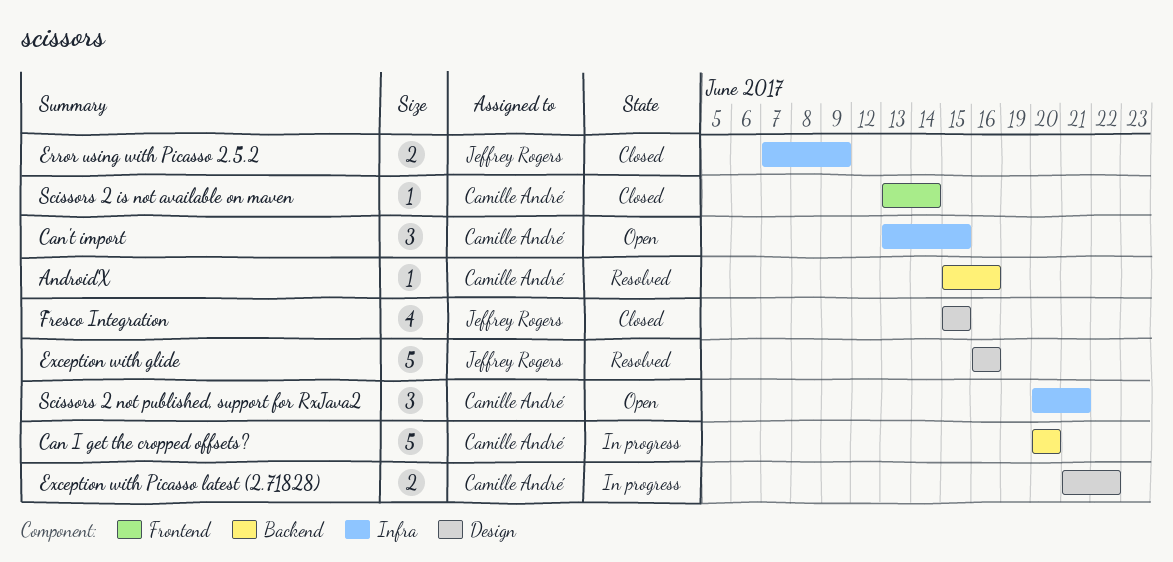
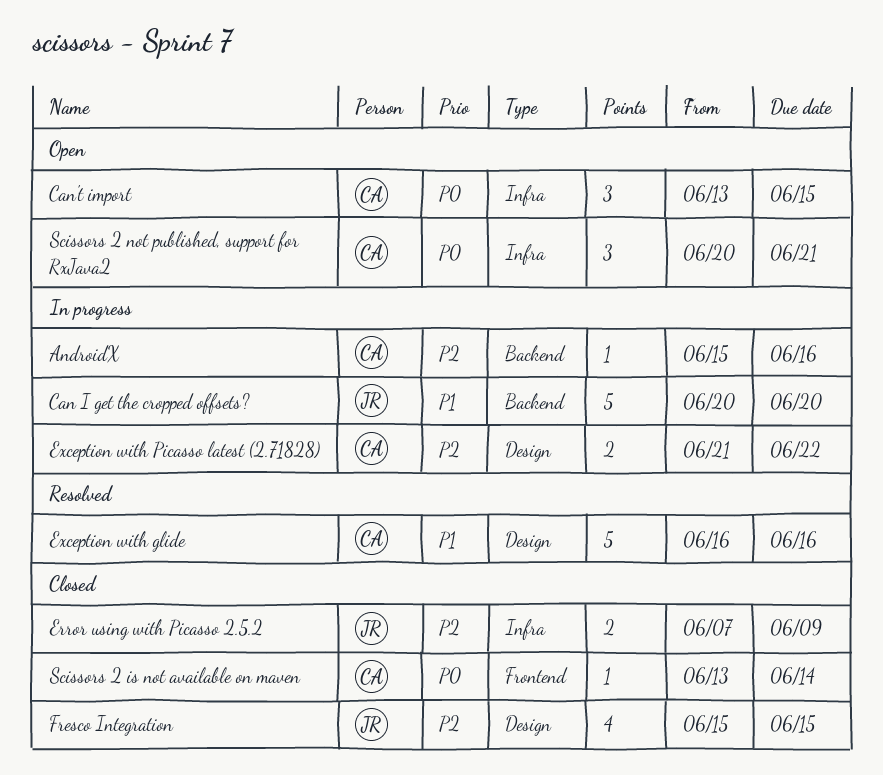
AndroidX, status: Resolved -> In progress
Can I get the cropped offsets?, owner: Camille André -> Jeffrey Rogers
Exception with glide, owner: Jeffrey Rogers -> Camille André

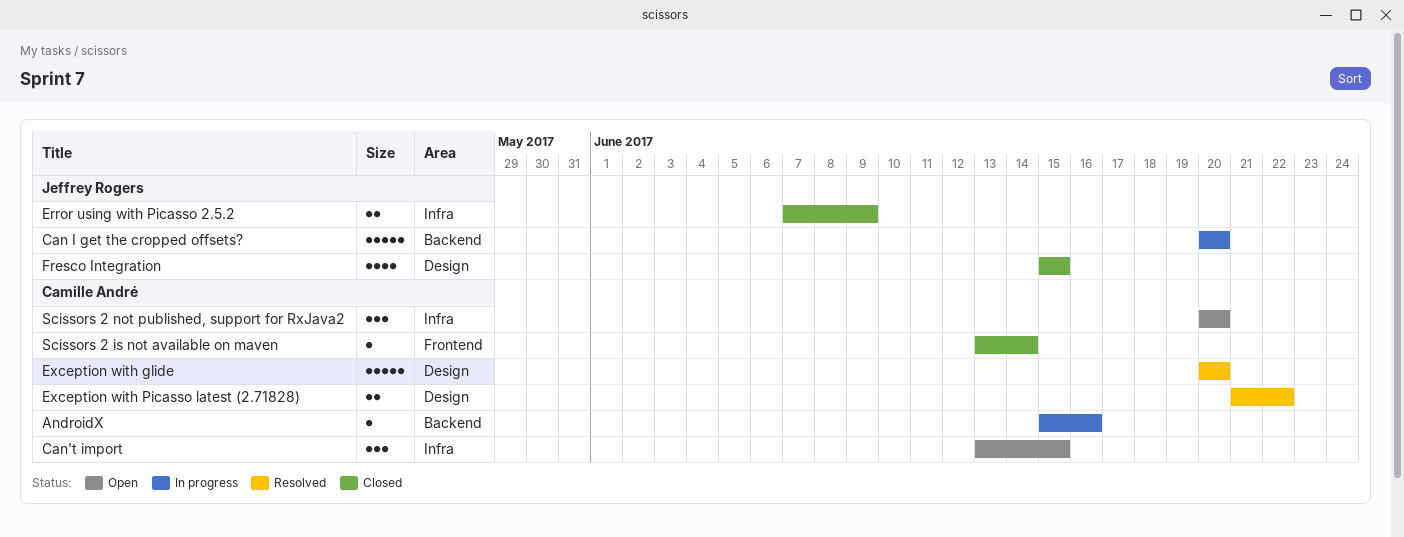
Exception with glide, start: Jun 16 -> Jun 20
Exception with glide, due: Jun 16 -> Jun 20
Exception with Picasso latest (2.71828), status: In progress -> Resolved
Scissors 2 not published, support for RxJava2, due: Jun 21 -> Jun 20

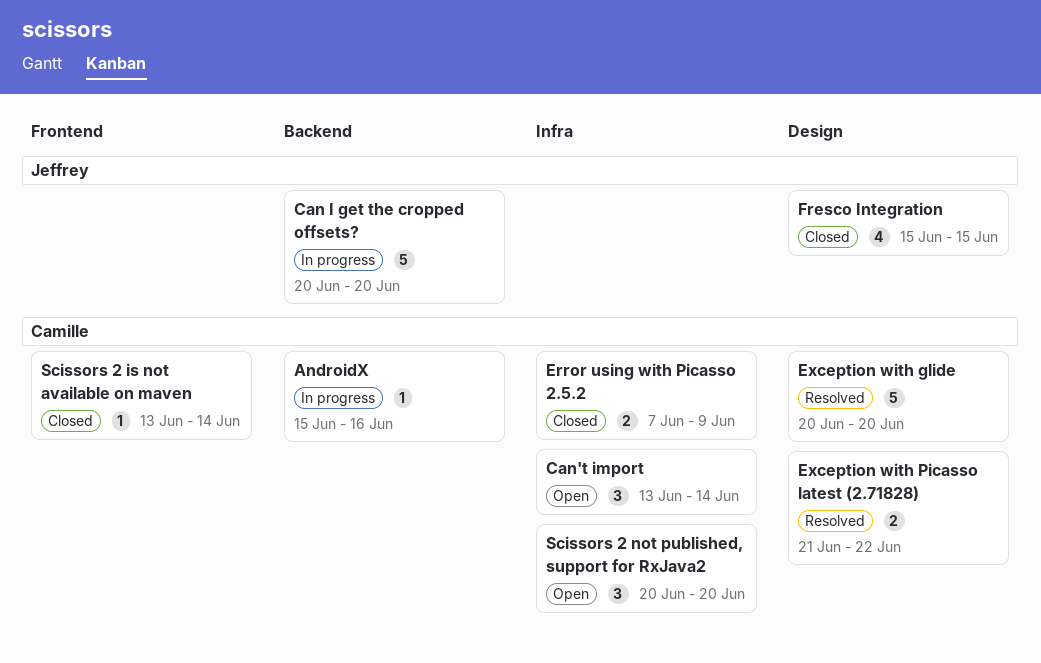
Can't import, due: Jun 15 -> Jun 14
Error using with Picasso 2.5.2, owner: Jeffrey Rogers -> Camille André

